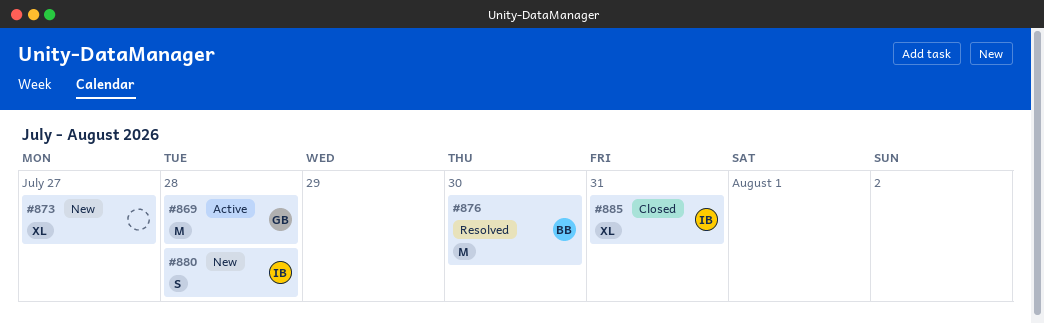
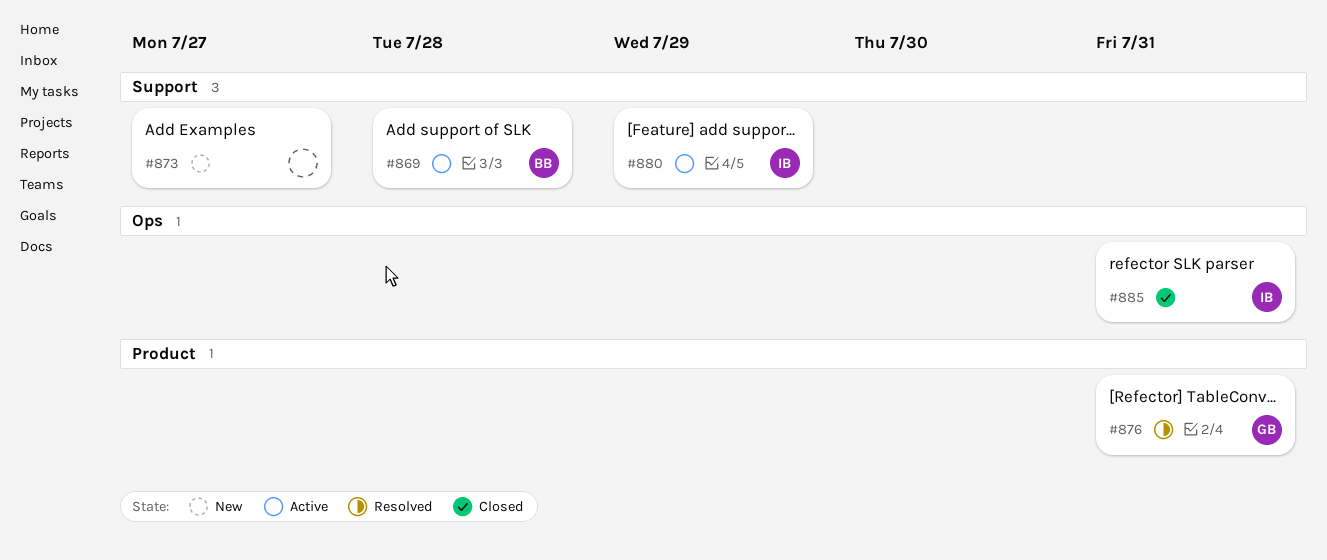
#869, owner: GB -> BB
#876, owner: BB -> GB
#876, due: Jul 30 -> Jul 31
#880, status: New -> Active
#880, due: Jul 28 -> Jul 29

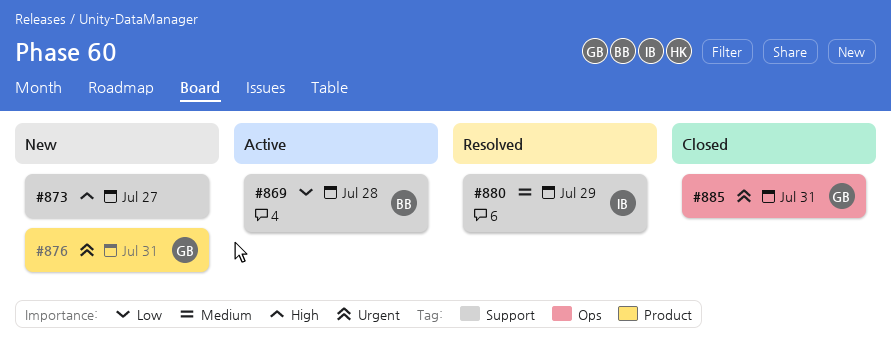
#876, status: Resolved -> New
#880, status: Active -> Resolved
#885, owner: IB -> GB

